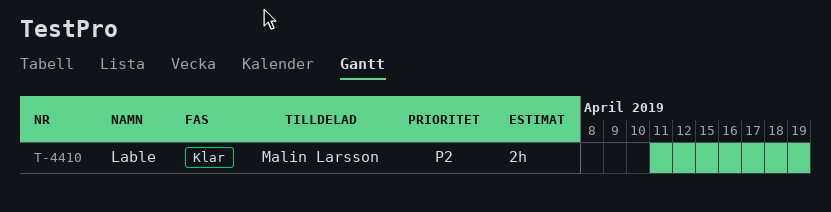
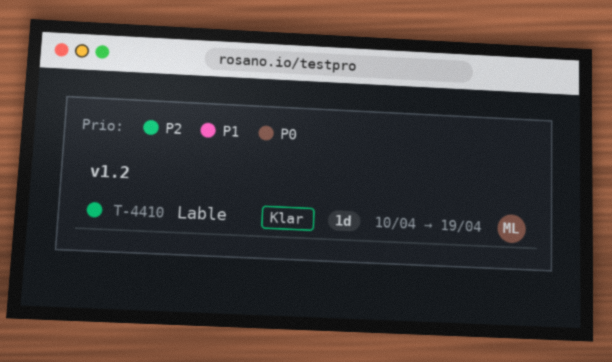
T-4410, estimate: 2h -> 1d
T-4410, start: Apr 11 -> Apr 10

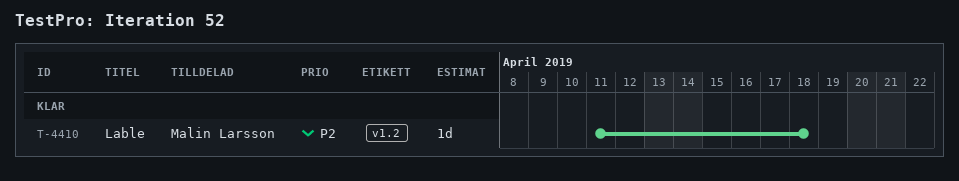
T-4410, start: Apr 10 -> Apr 11
T-4410, due: Apr 19 -> Apr 18

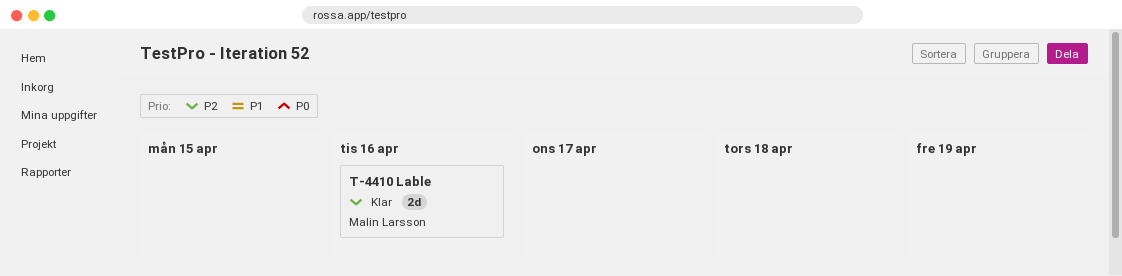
T-4410, estimate: 1d -> 2d
T-4410, due: Apr 18 -> Apr 16

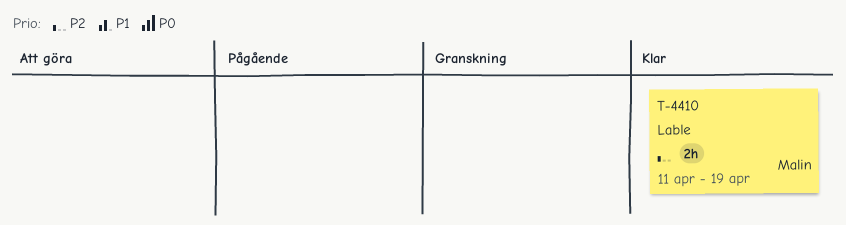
T-4410, estimate: 2d -> 2h
T-4410, due: Apr 16 -> Apr 19

